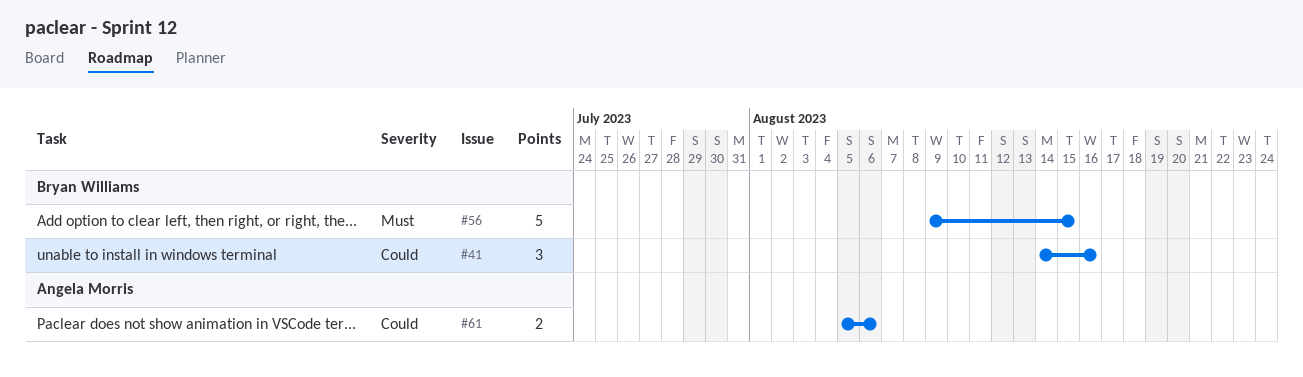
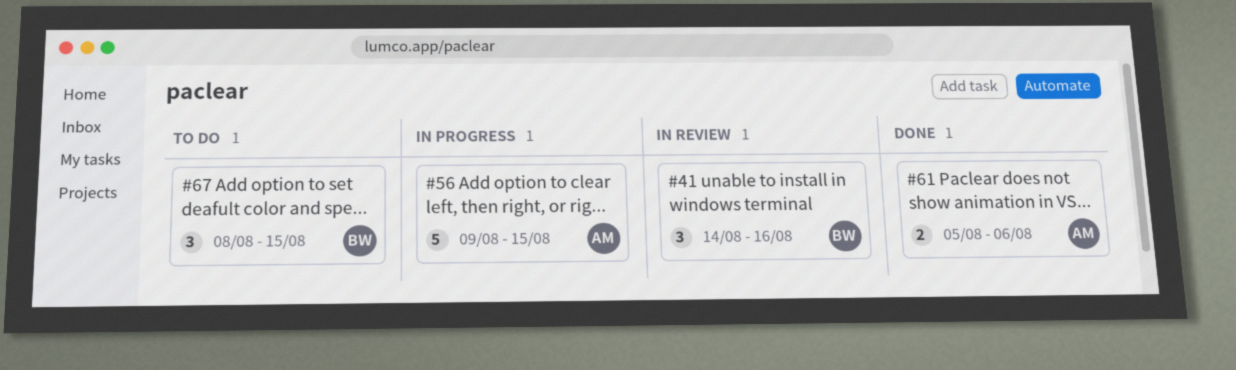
#56, owner: Bryan Williams -> Angela Morris
#67: none -> present

